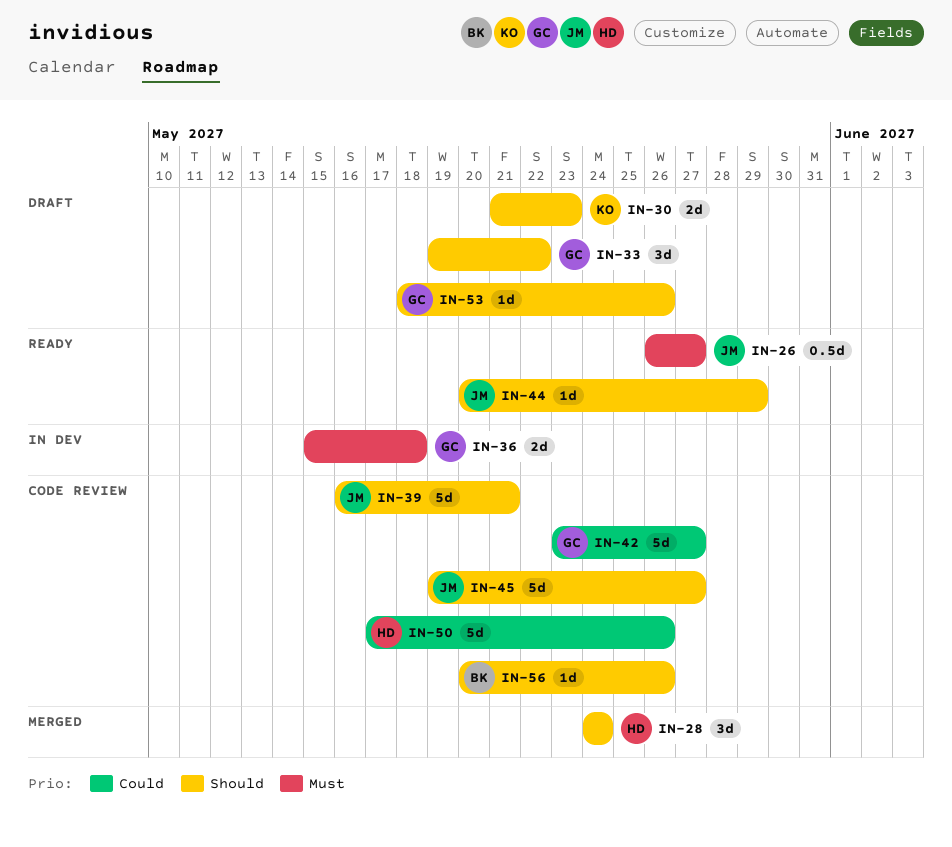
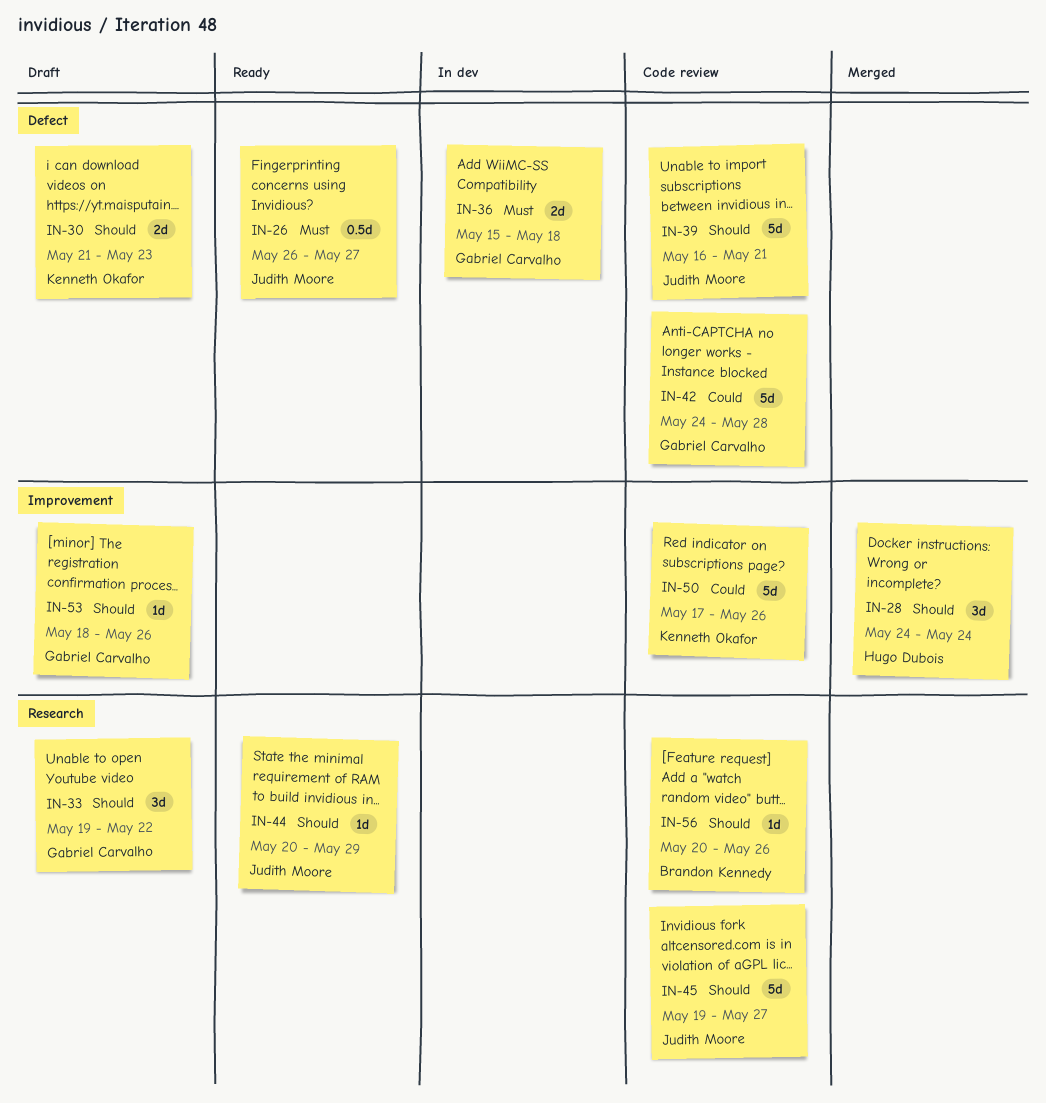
IN-42, start: May 23 -> May 24
IN-42, due: May 27 -> May 28
IN-50, owner: Hugo Dubois -> Kenneth Okafor

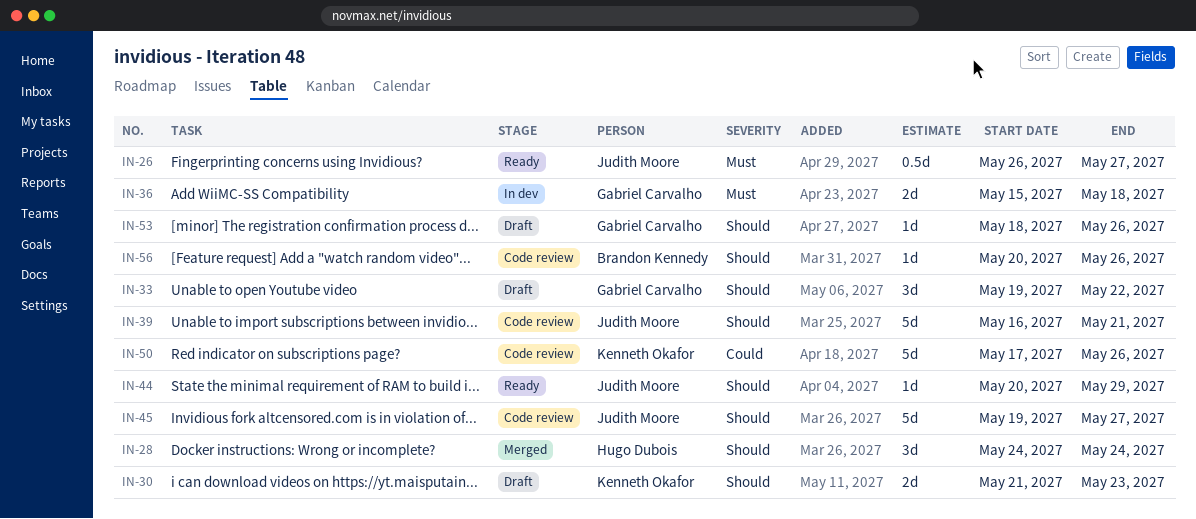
IN-42: present -> none

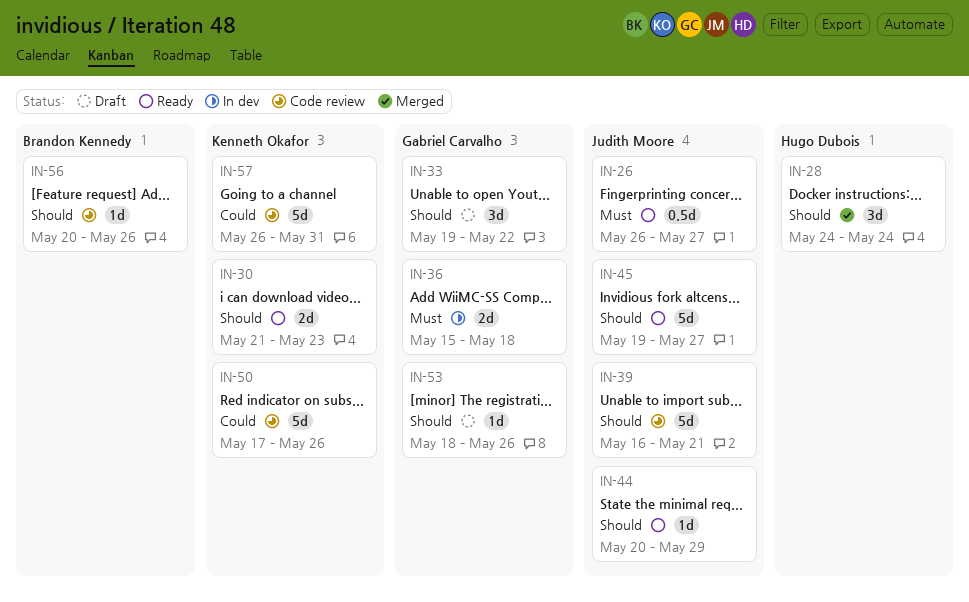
IN-30, status: Draft -> Ready
IN-45, status: Code review -> Ready
IN-57: none -> present

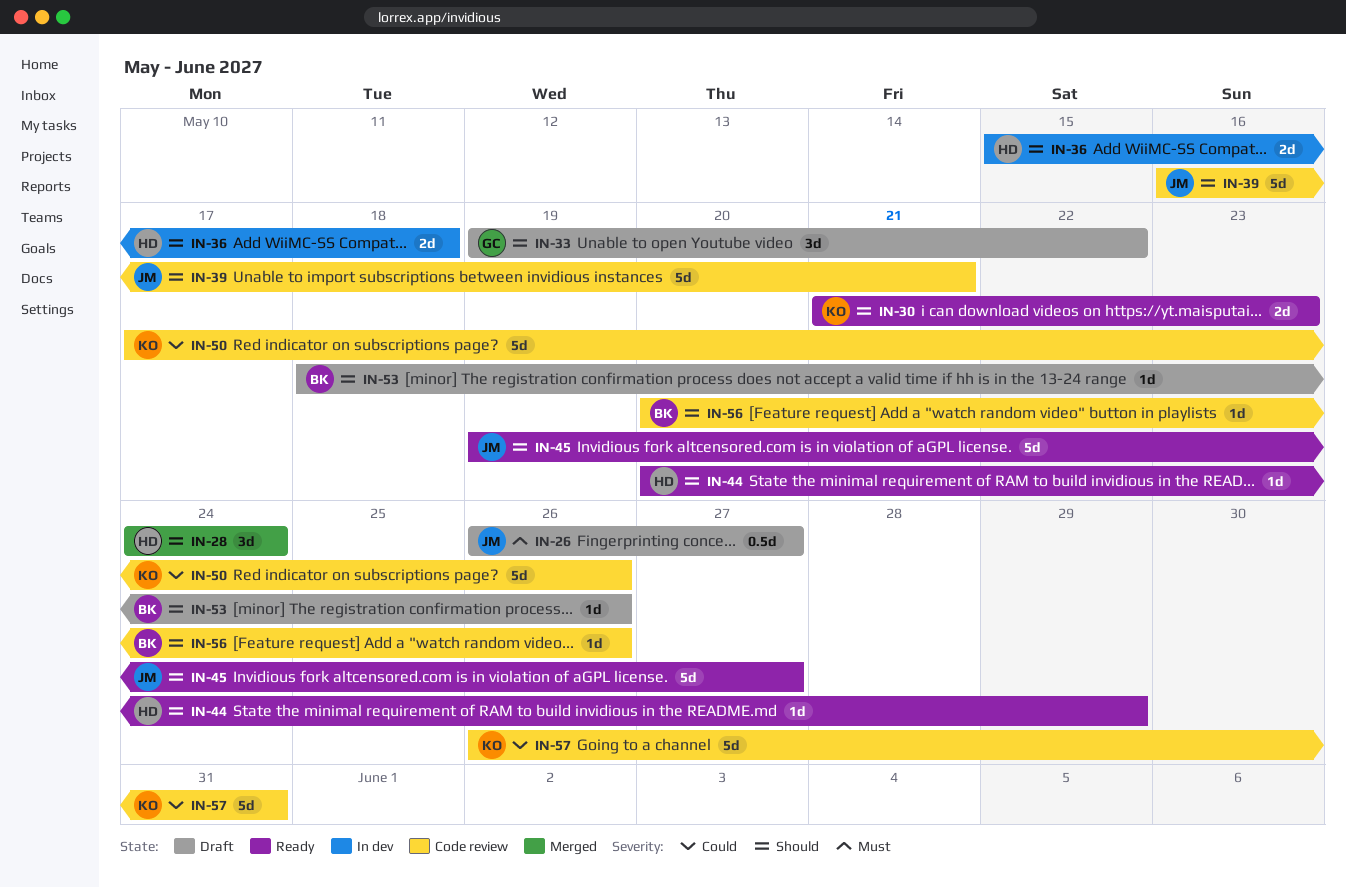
IN-26, status: Ready -> Draft
IN-36, owner: Gabriel Carvalho -> Hugo Dubois
IN-36, priority: Must -> Should
IN-44, owner: Judith Moore -> Hugo Dubois
IN-53, owner: Gabriel Carvalho -> Brandon Kennedy

